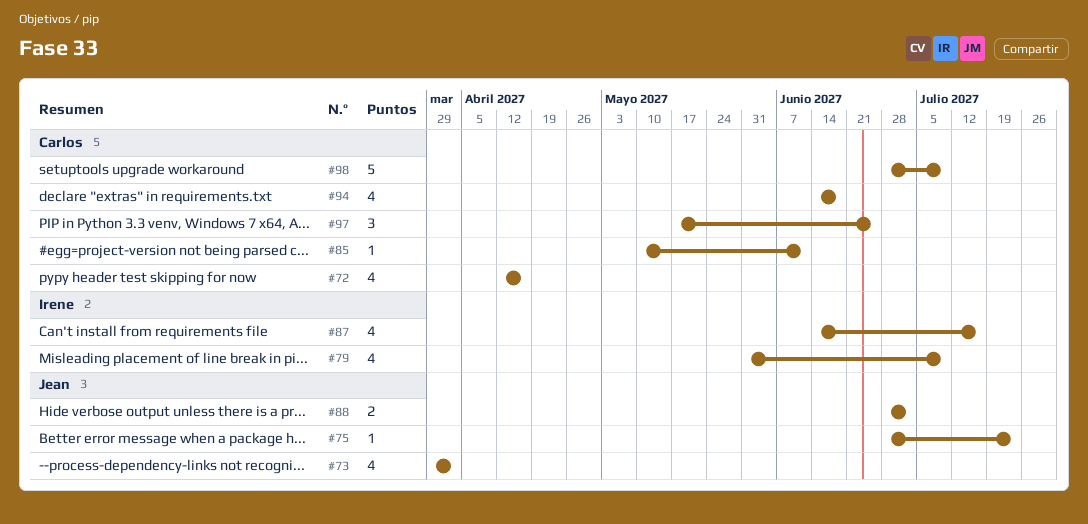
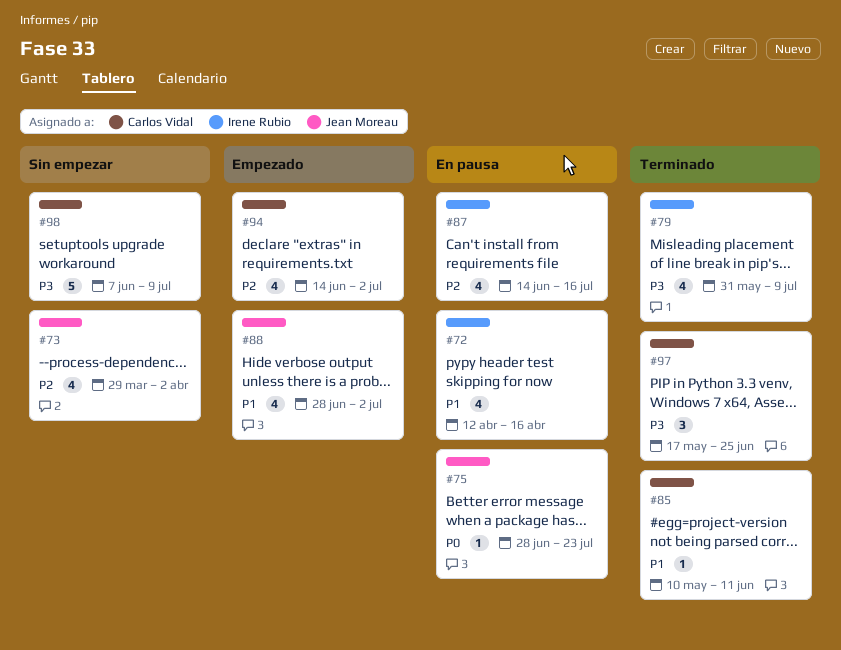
#72, owner: Carlos Vidal -> Irene Rubio
#88, estimate: 2 -> 4
#94, due: Jun 18 -> Jul 2
#98, start: Jun 28 -> Jun 7

